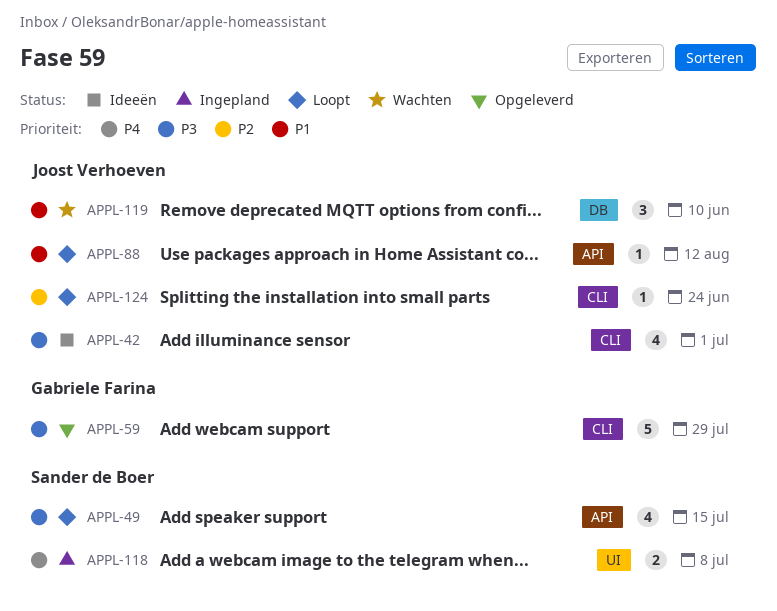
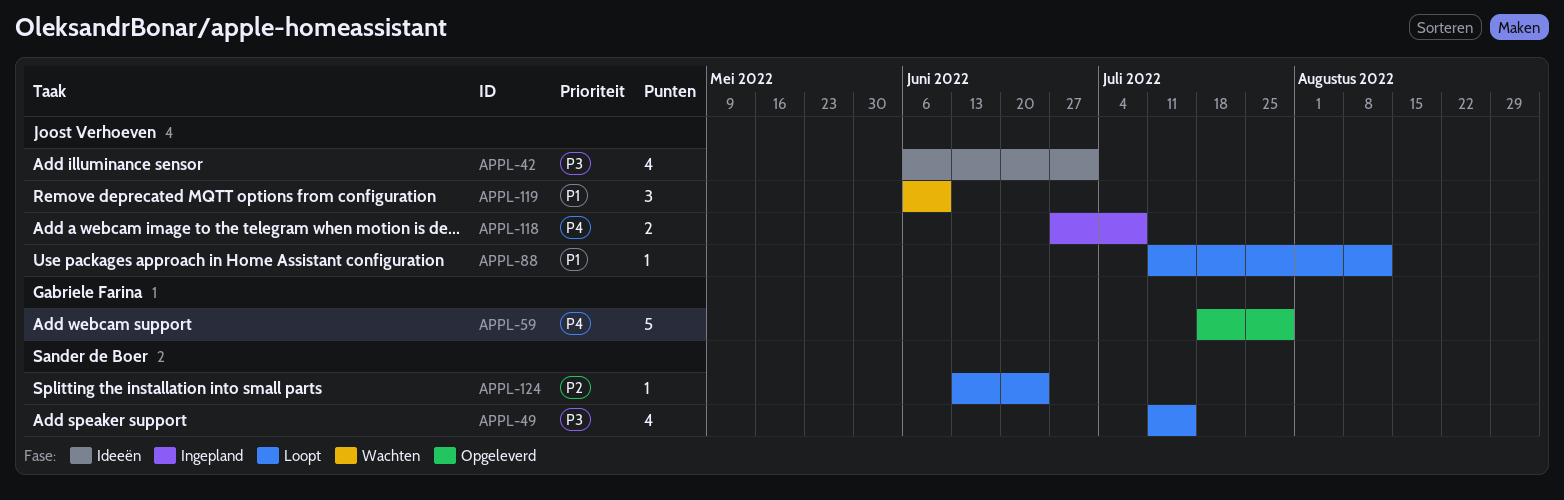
APPL-59, priority: P3 -> P4
APPL-118, owner: Sander de Boer -> Joost Verhoeven
APPL-124, owner: Joost Verhoeven -> Sander de Boer

